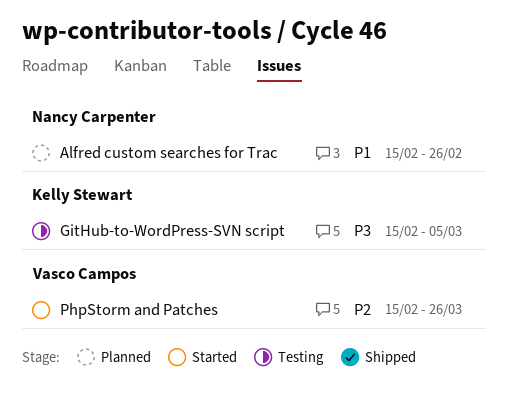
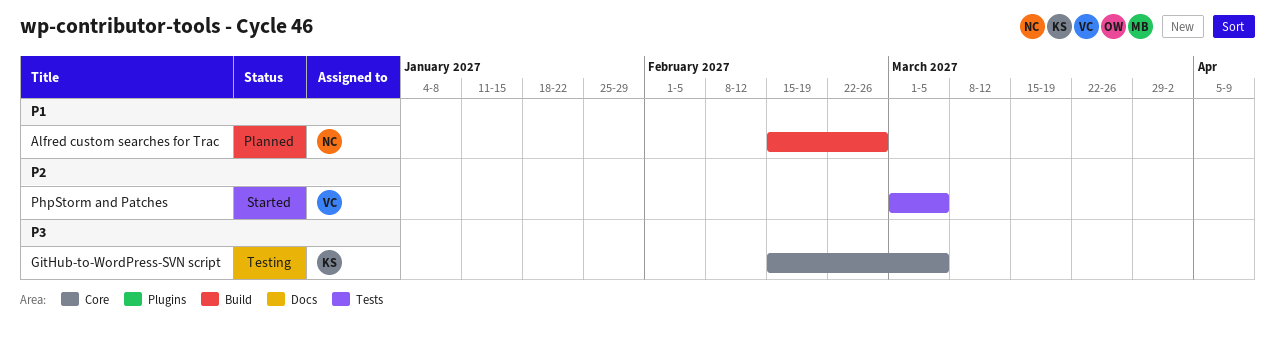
PhpStorm and Patches, start: Feb 15 -> Mar 1
PhpStorm and Patches, due: Mar 26 -> Mar 5

